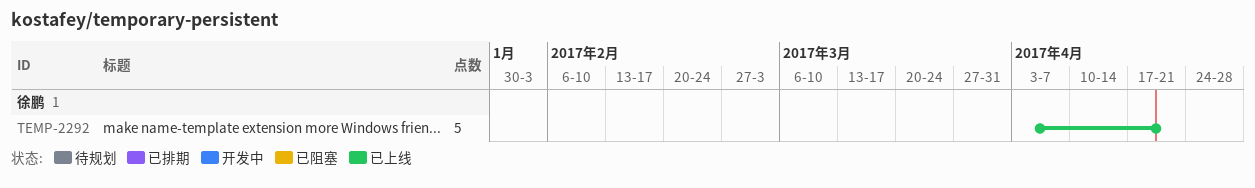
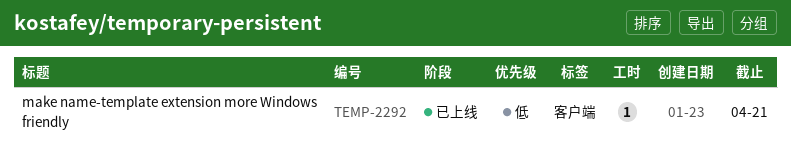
TEMP-2292, estimate: 5 -> 1

